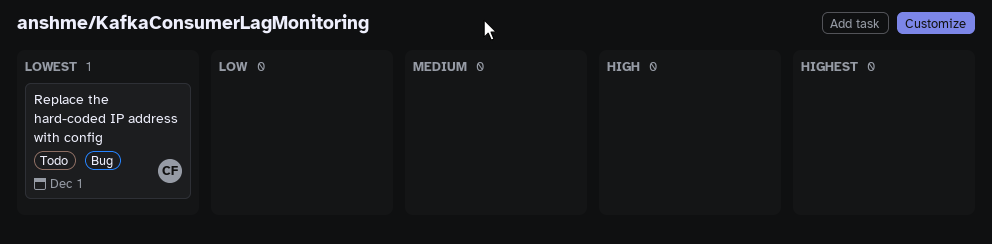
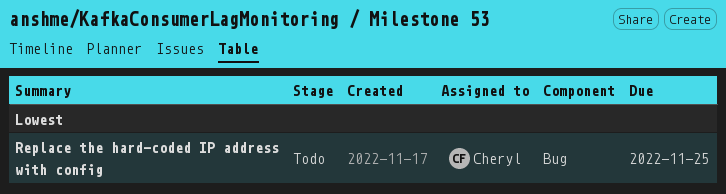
Replace the hard-coded IP address with config, due: Dec 1 -> Nov 25

